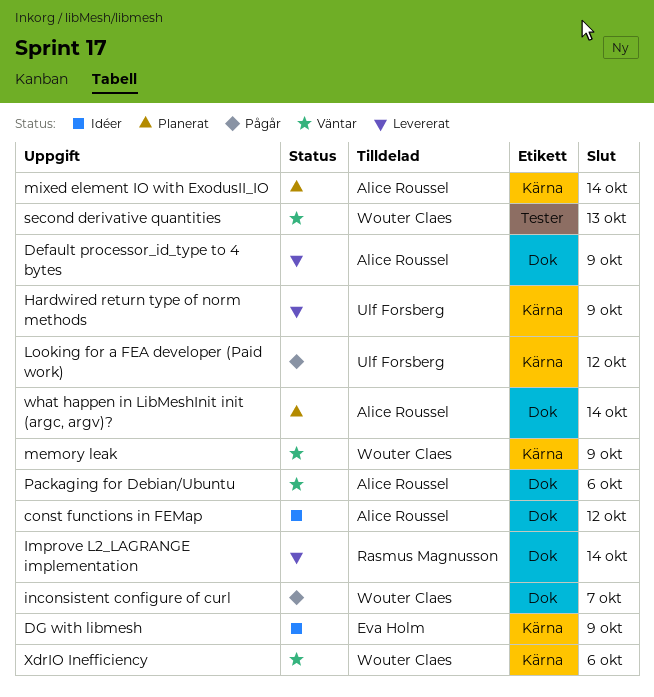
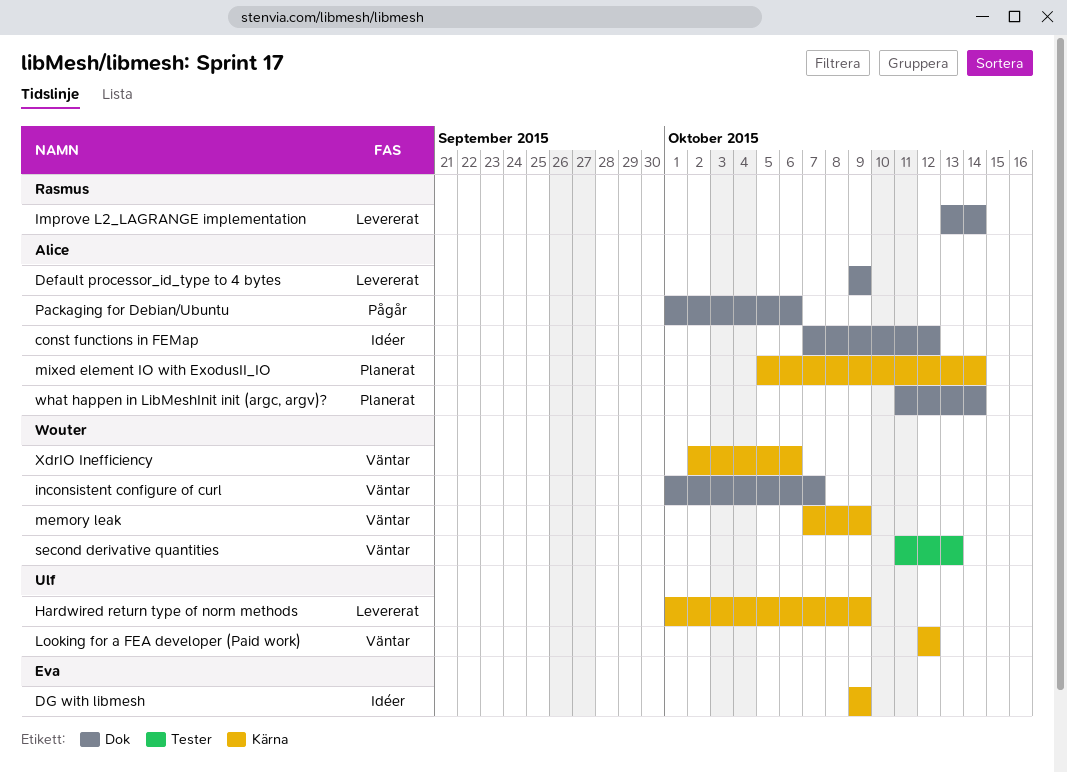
inconsistent configure of curl, status: Pågår -> Väntar
Looking for a FEA developer (Paid work), status: Pågår -> Väntar
Packaging for Debian/Ubuntu, status: Väntar -> Pågår

